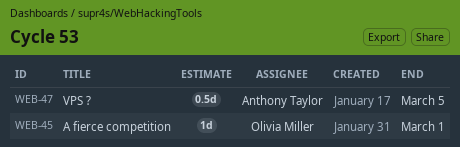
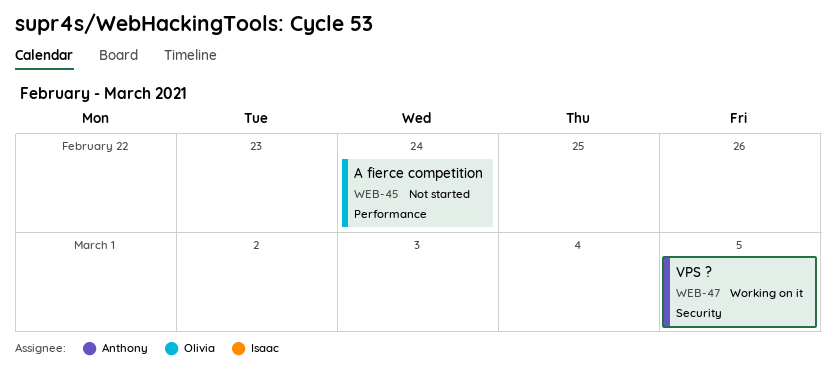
WEB-45, due: Mar 1 -> Feb 24

